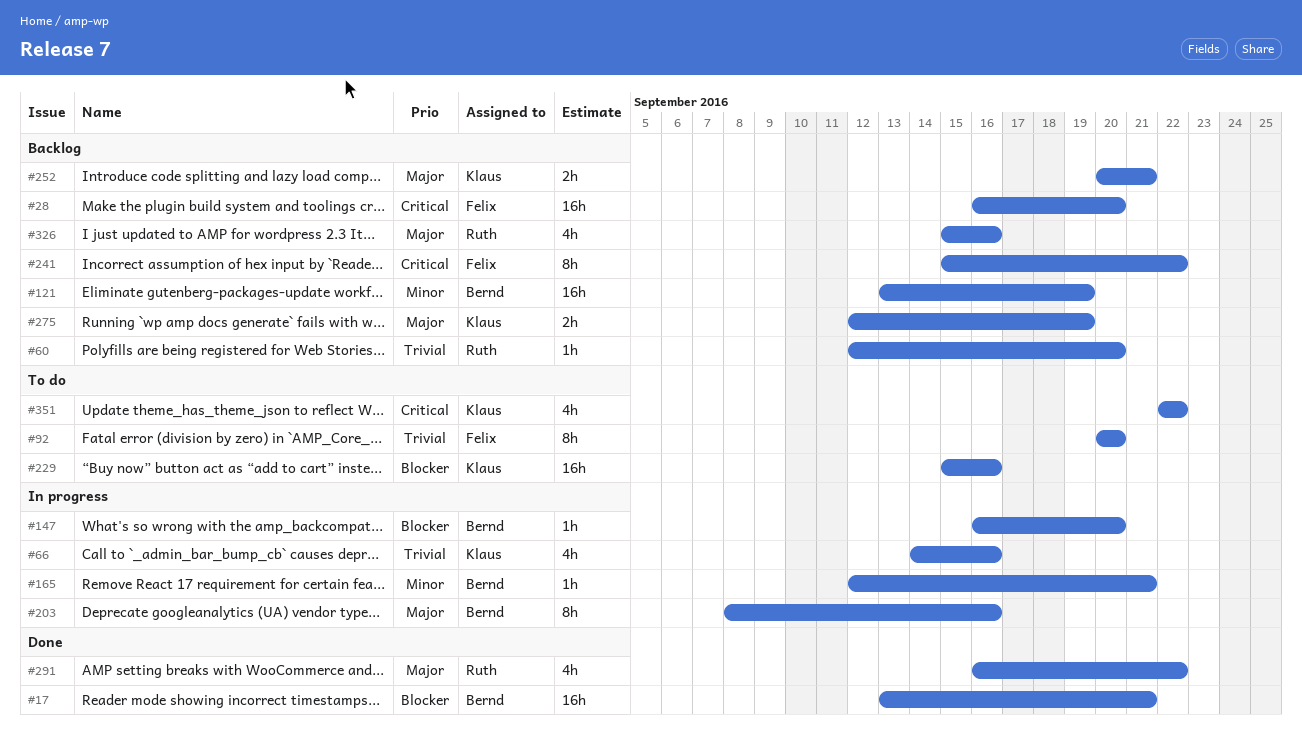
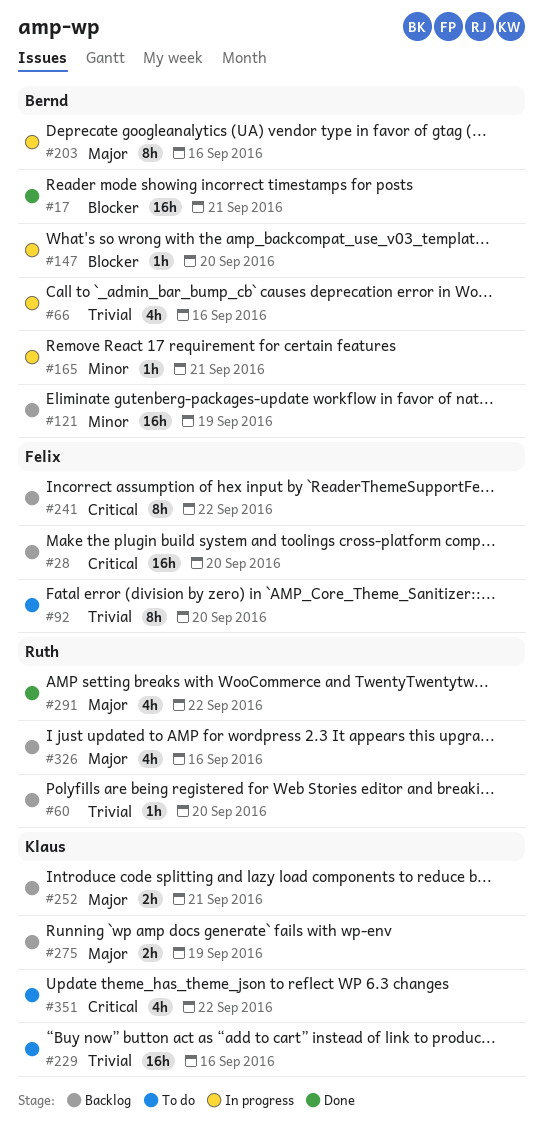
#66, owner: Klaus -> Bernd
#229, priority: Blocker -> Trivial

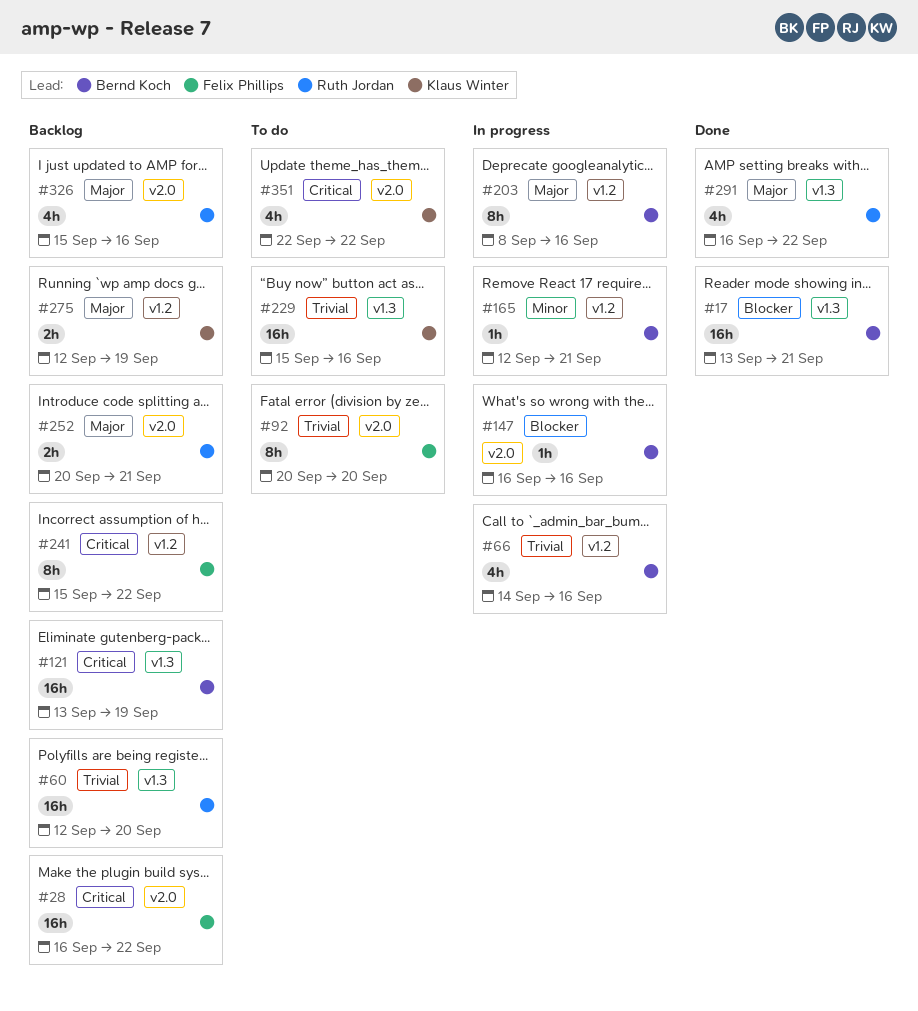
#28, due: Sep 20 -> Sep 22
#60, estimate: 1h -> 16h
#121, priority: Minor -> Critical
#147, due: Sep 20 -> Sep 16
#252, owner: Klaus Winter -> Ruth Jordan

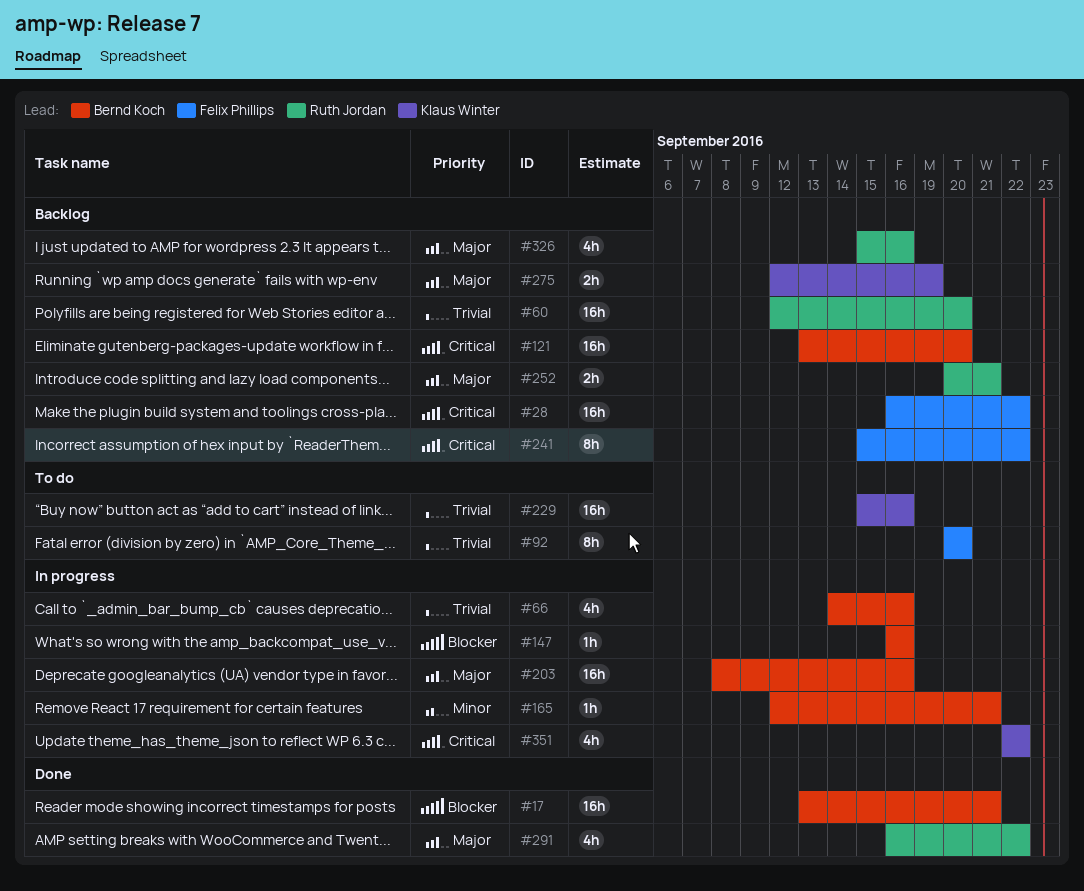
#121, due: Sep 19 -> Sep 20
#203, estimate: 8h -> 16h
#351, status: To do -> In progress

